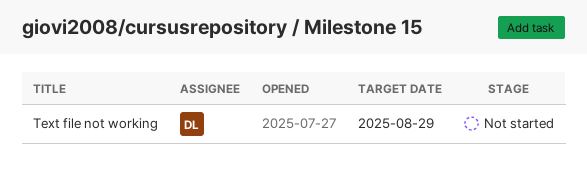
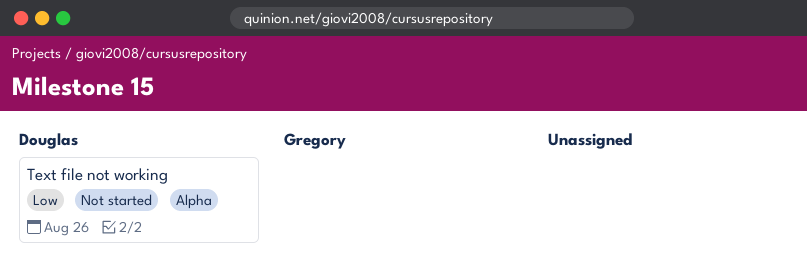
Text file not working, due: Aug 29 -> Aug 26

